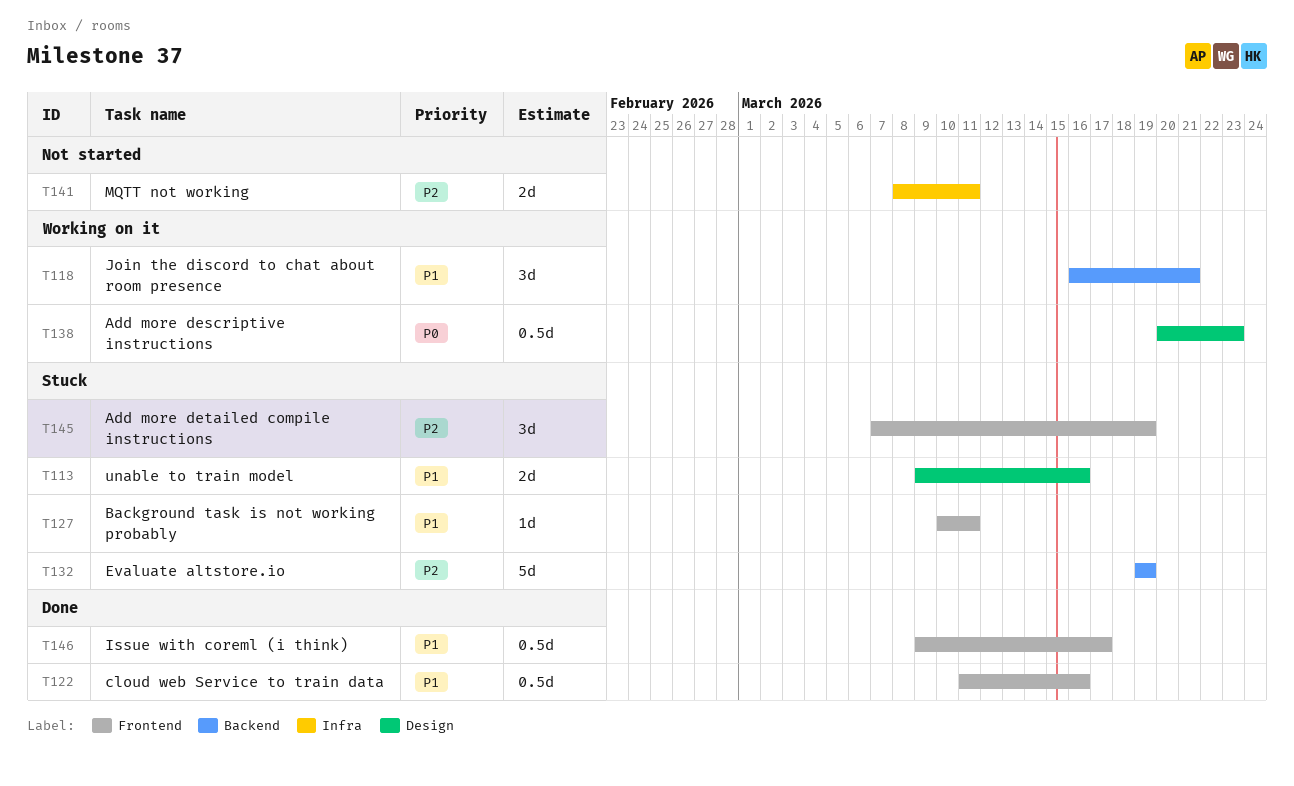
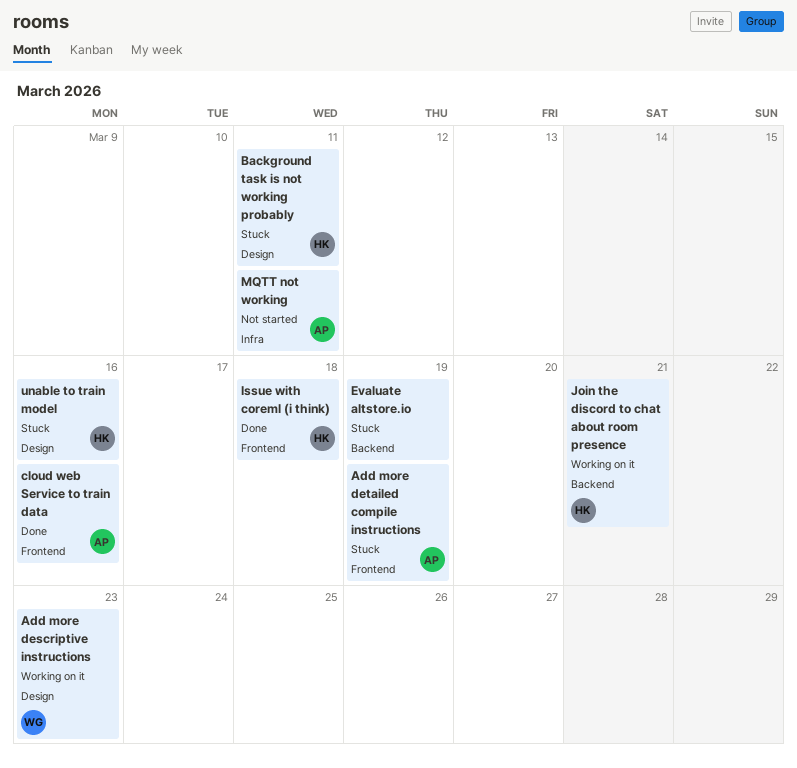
Background task is not working probably, label: Frontend -> Design
Issue with coreml (i think), due: Mar 17 -> Mar 18

